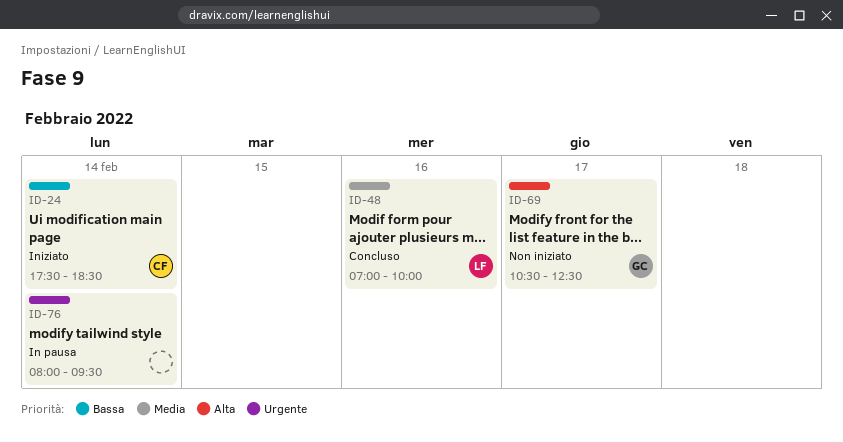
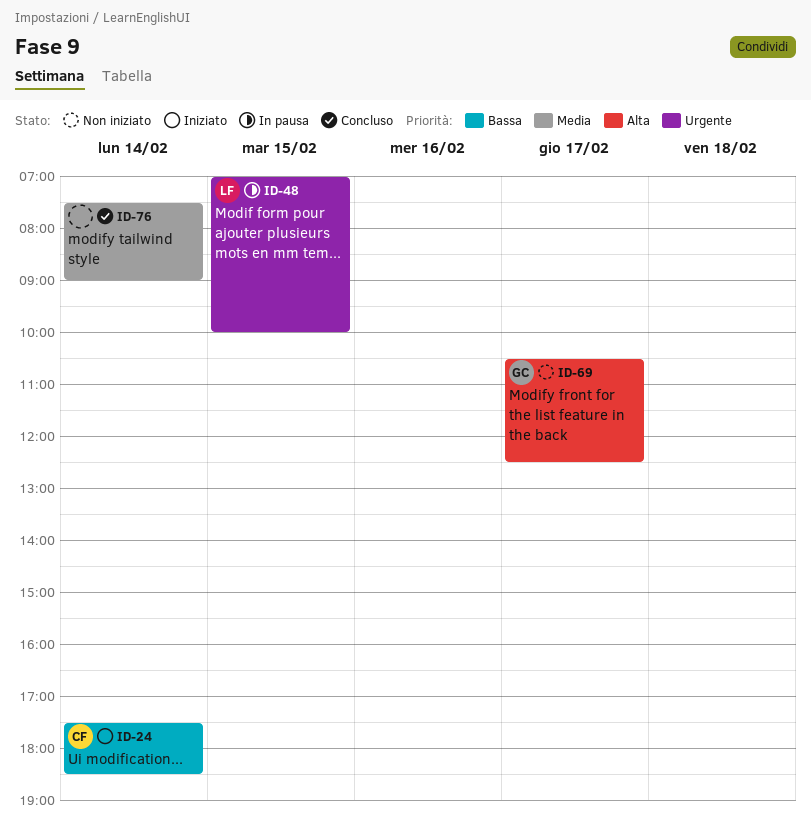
ID-48, status: Concluso -> In pausa
ID-48, priority: Media -> Urgente
ID-48, day: Feb 16 -> Feb 15
ID-76, status: In pausa -> Concluso
ID-76, priority: Urgente -> Media
ID-76, begins: 08:00 -> 07:30
ID-76, ends: 09:30 -> 09:00

